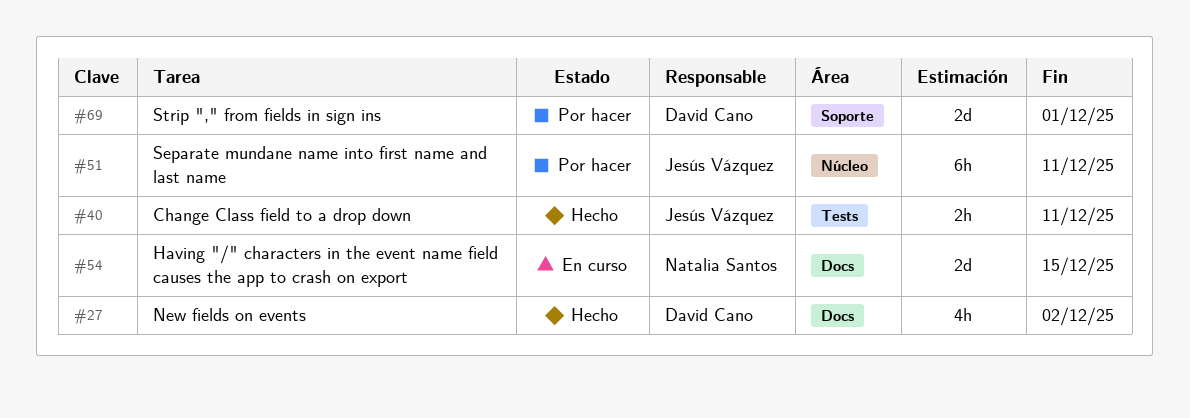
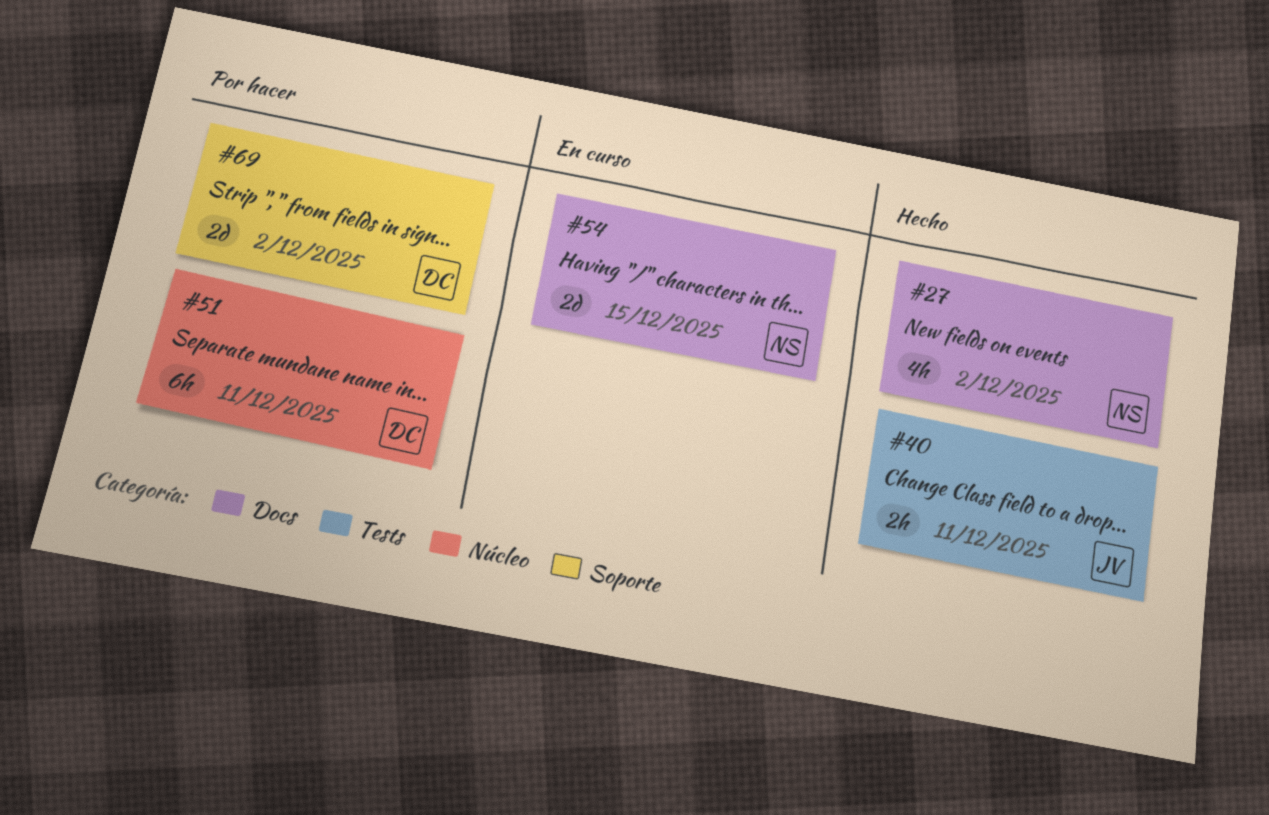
#27, owner: David Cano -> Natalia Santos
#51, owner: Jesús Vázquez -> David Cano
#69, due: Dec 1 -> Dec 2

